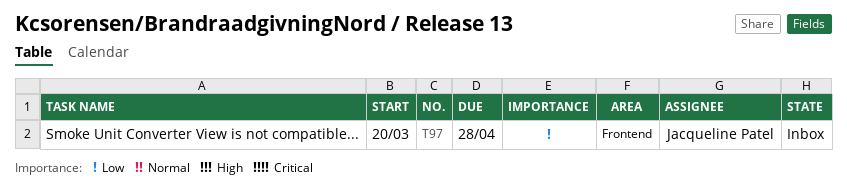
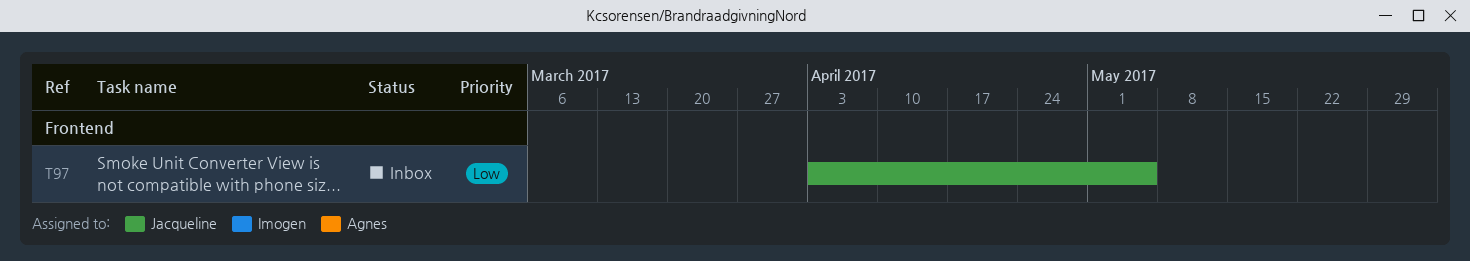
T97, start: Mar 20 -> Apr 3
T97, due: Apr 28 -> May 5

